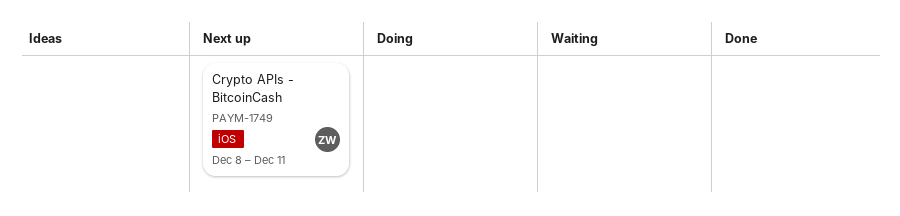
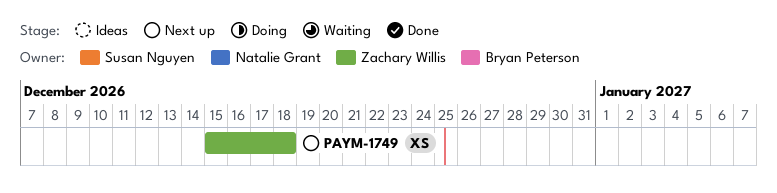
PAYM-1749, start: Dec 8 -> Dec 15
PAYM-1749, due: Dec 11 -> Dec 18

